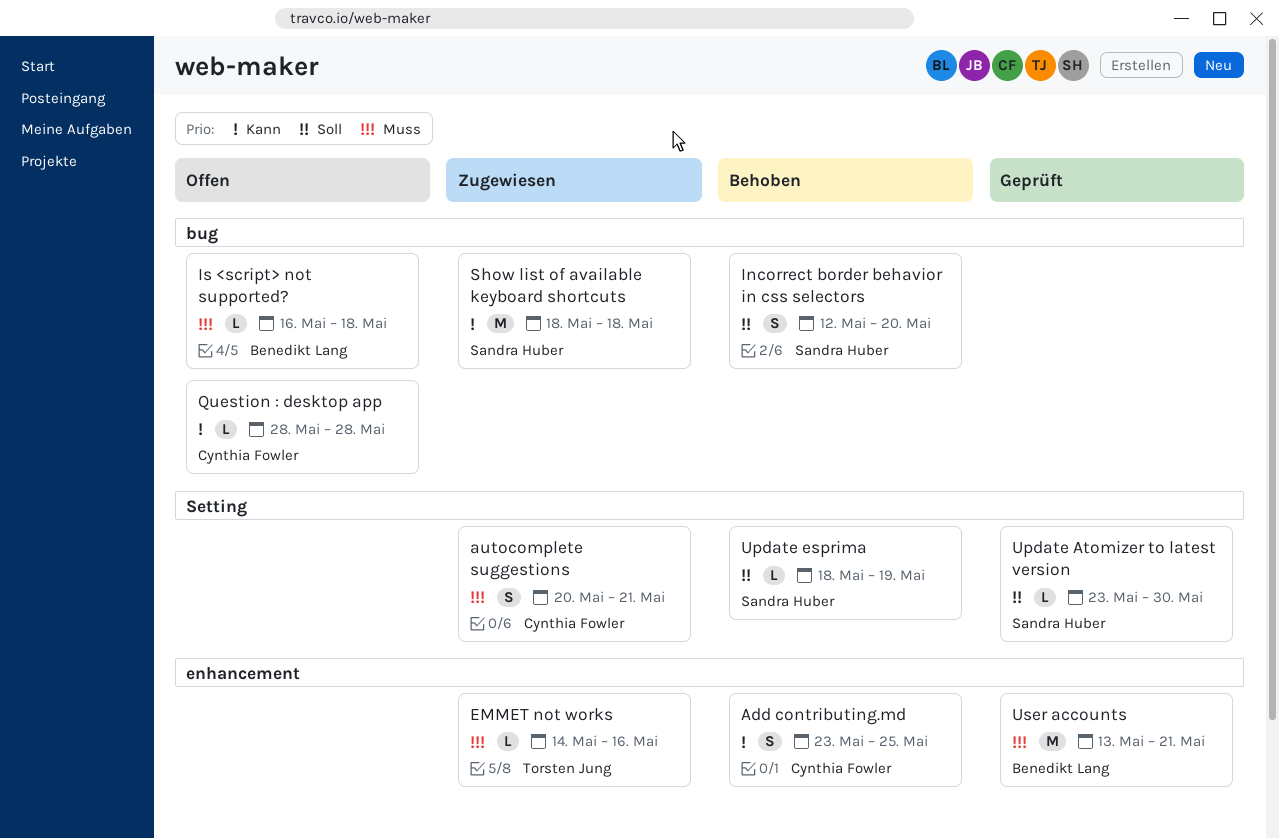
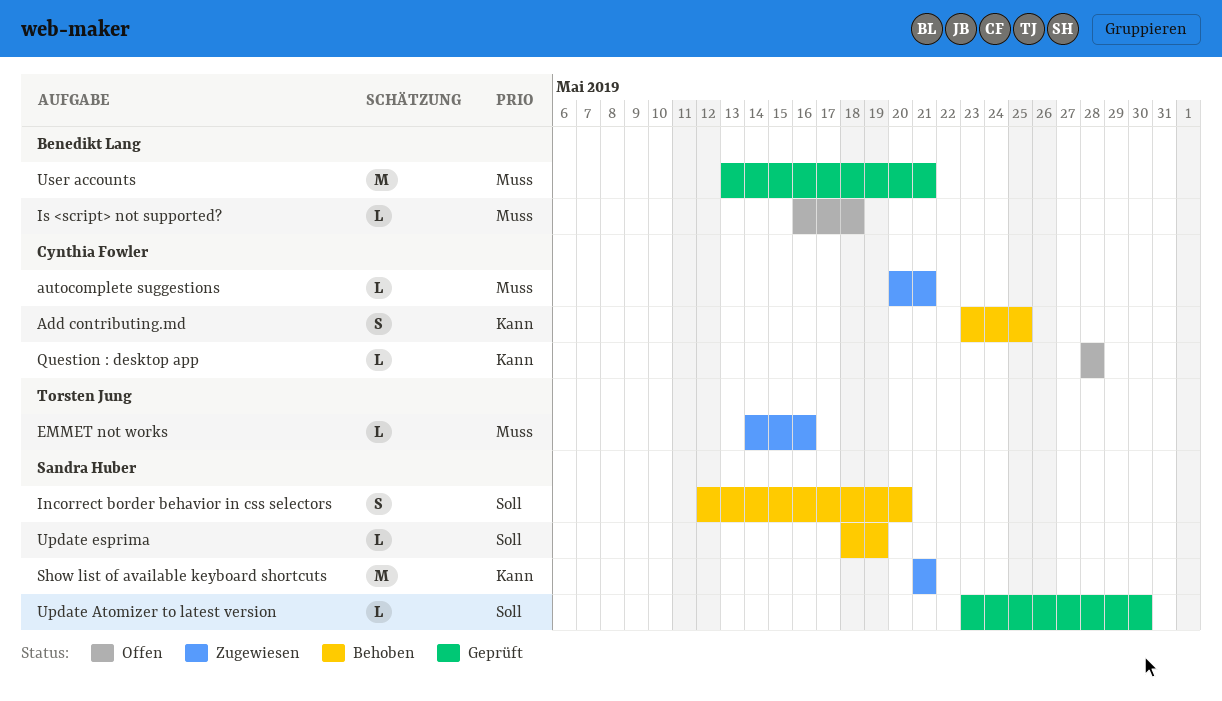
autocomplete suggestions, estimate: S -> L
Show list of available keyboard shortcuts, start: May 18 -> May 21
Show list of available keyboard shortcuts, due: May 18 -> May 21

